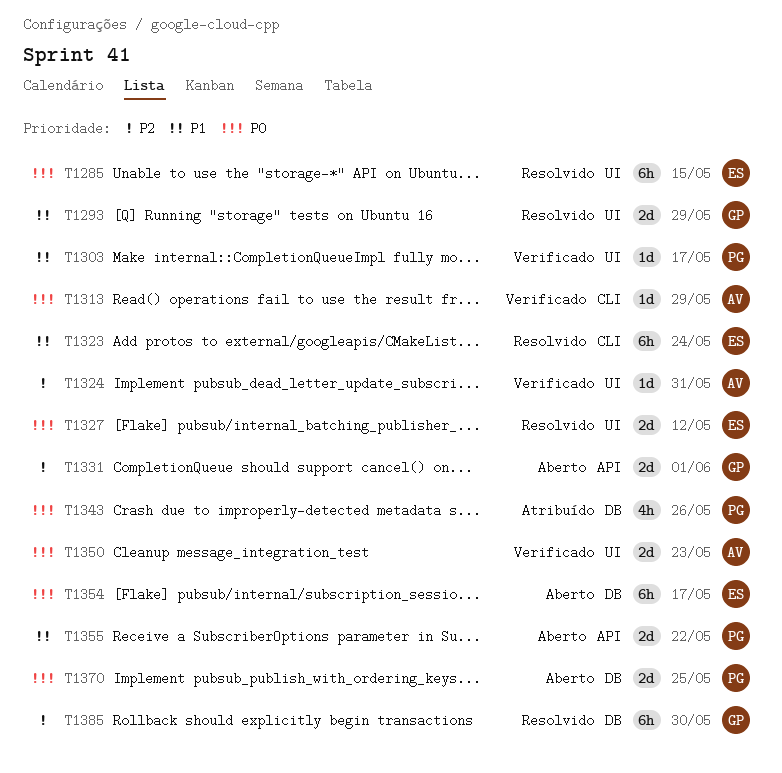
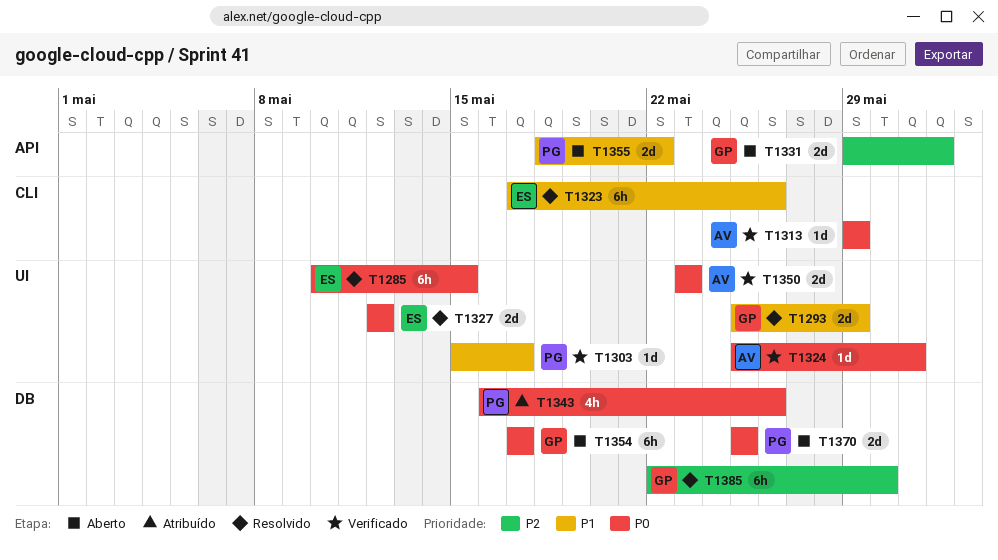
T1323, due: May 24 -> May 26
T1324, priority: P2 -> P0
T1354, owner: ES -> GP

